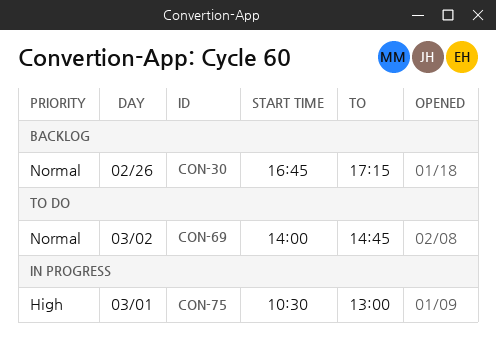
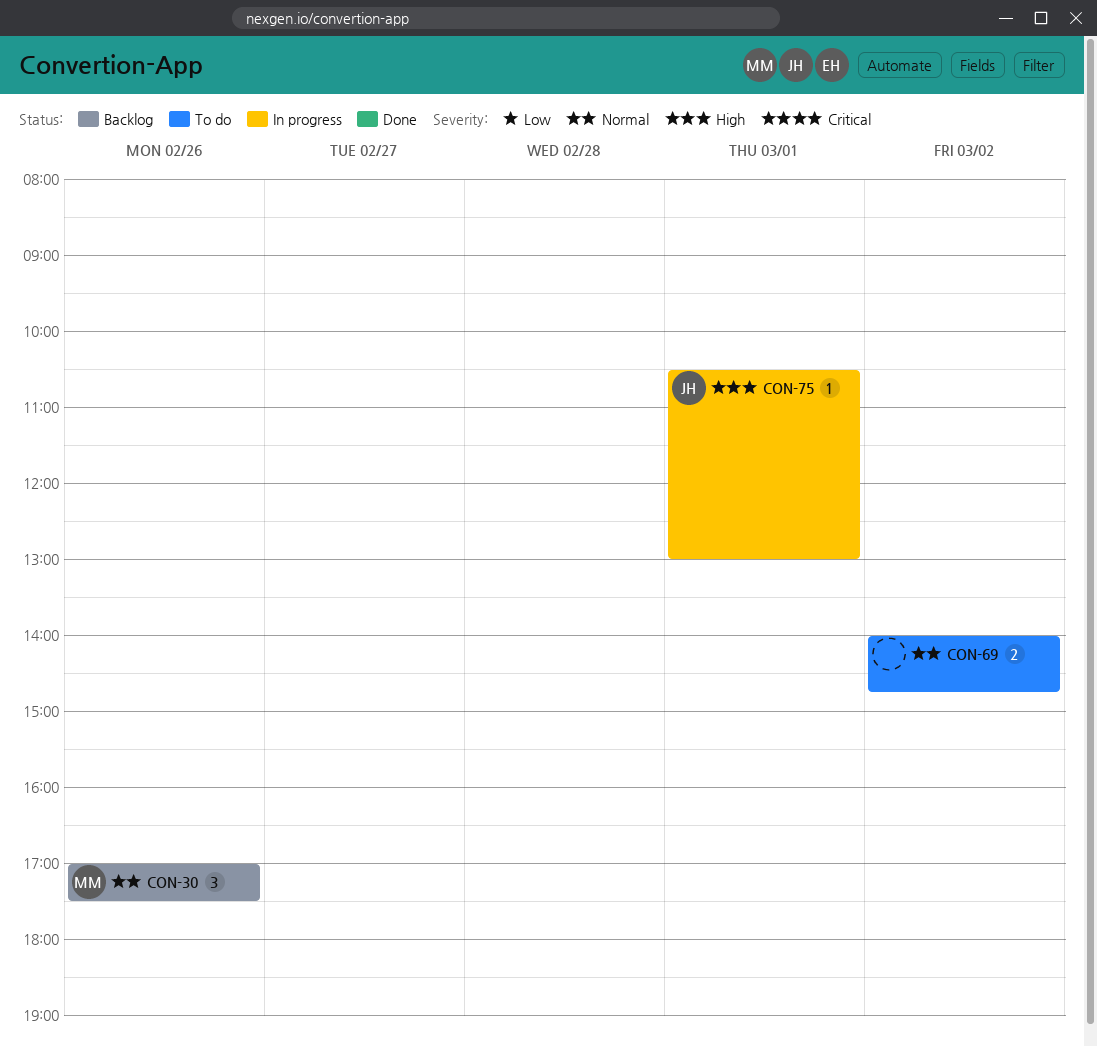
CON-30, begins: 16:45 -> 17:00
CON-30, ends: 17:15 -> 17:30

